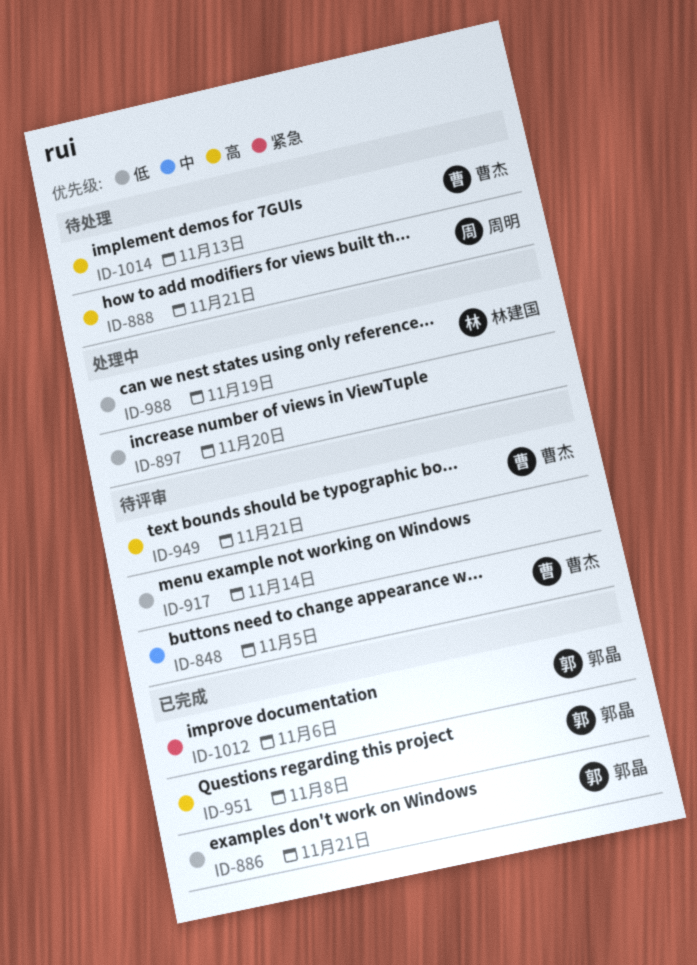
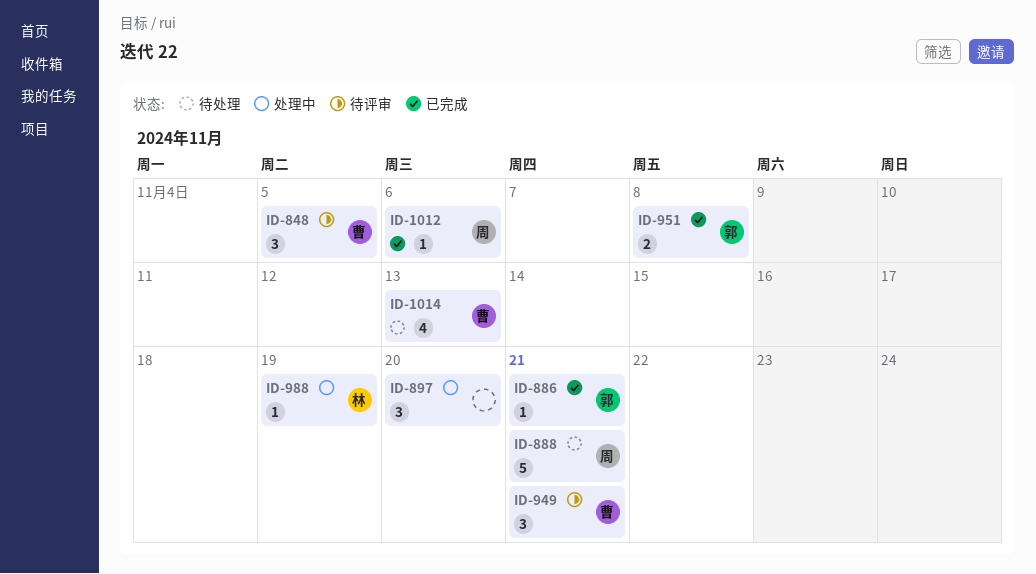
ID-917: present -> none
ID-1012, owner: 郭晶 -> 周明

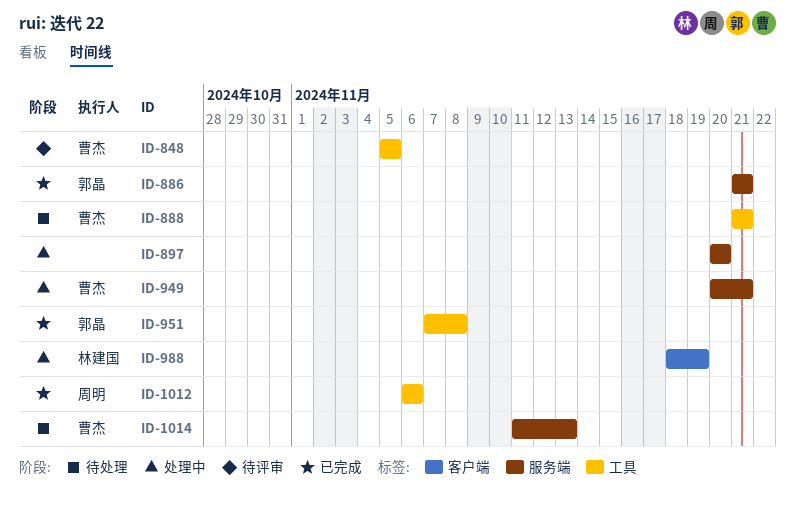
ID-888, owner: 周明 -> 曹杰
ID-949, status: 待评审 -> 处理中

